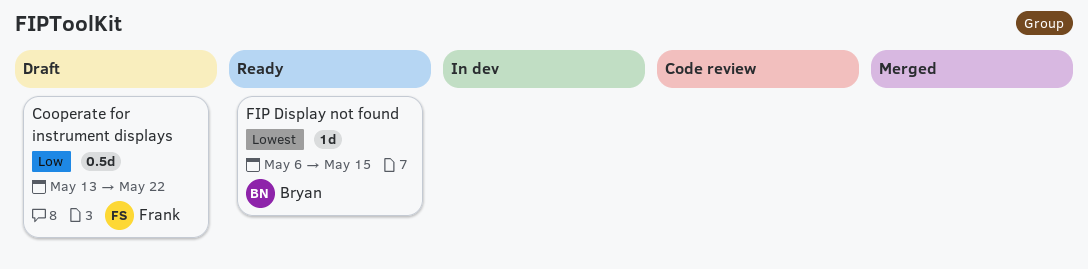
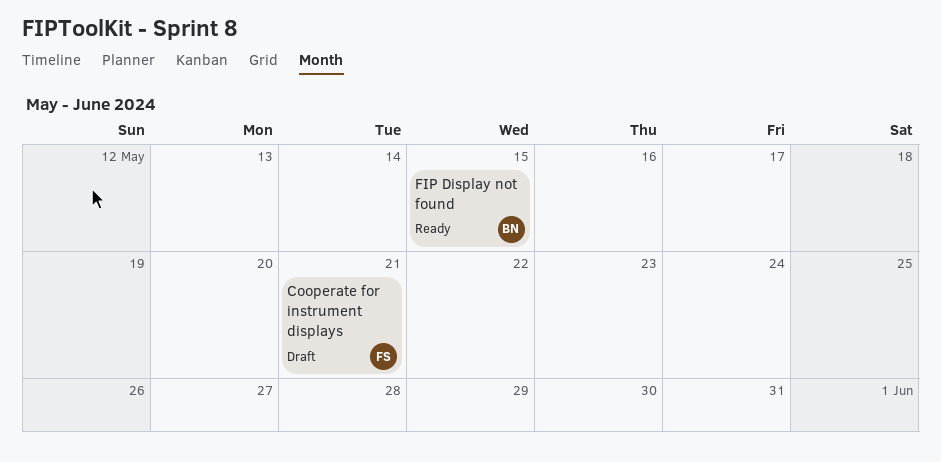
Cooperate for instrument displays, due: May 22 -> May 21

